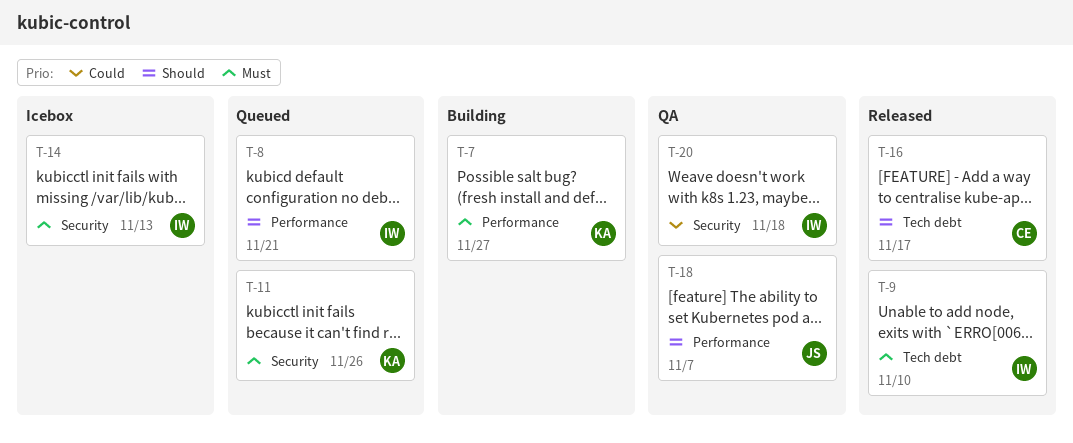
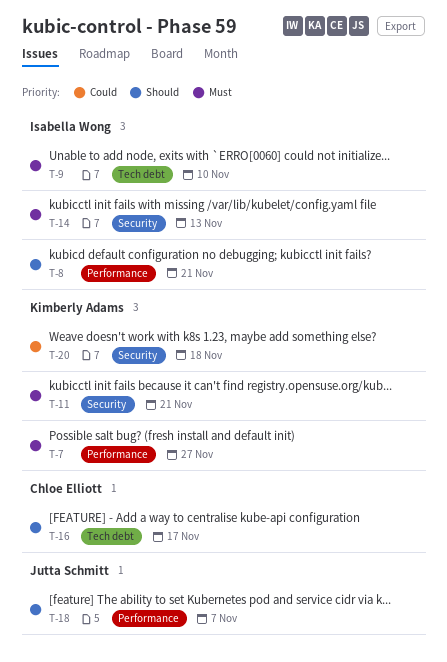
T-11, due: Nov 26 -> Nov 21
T-20, owner: Isabella Wong -> Kimberly Adams

